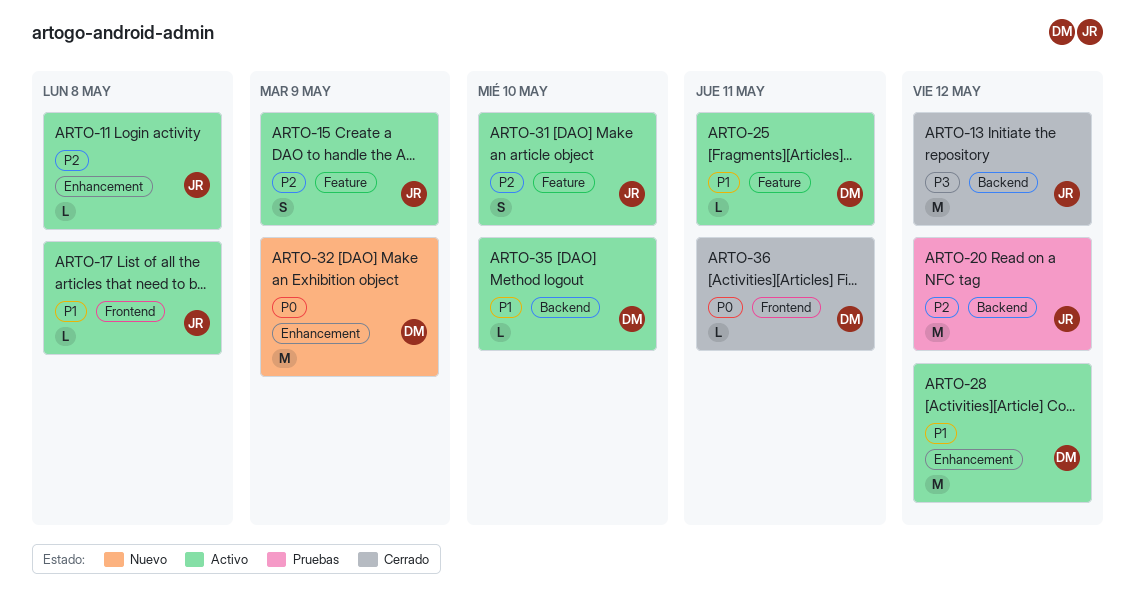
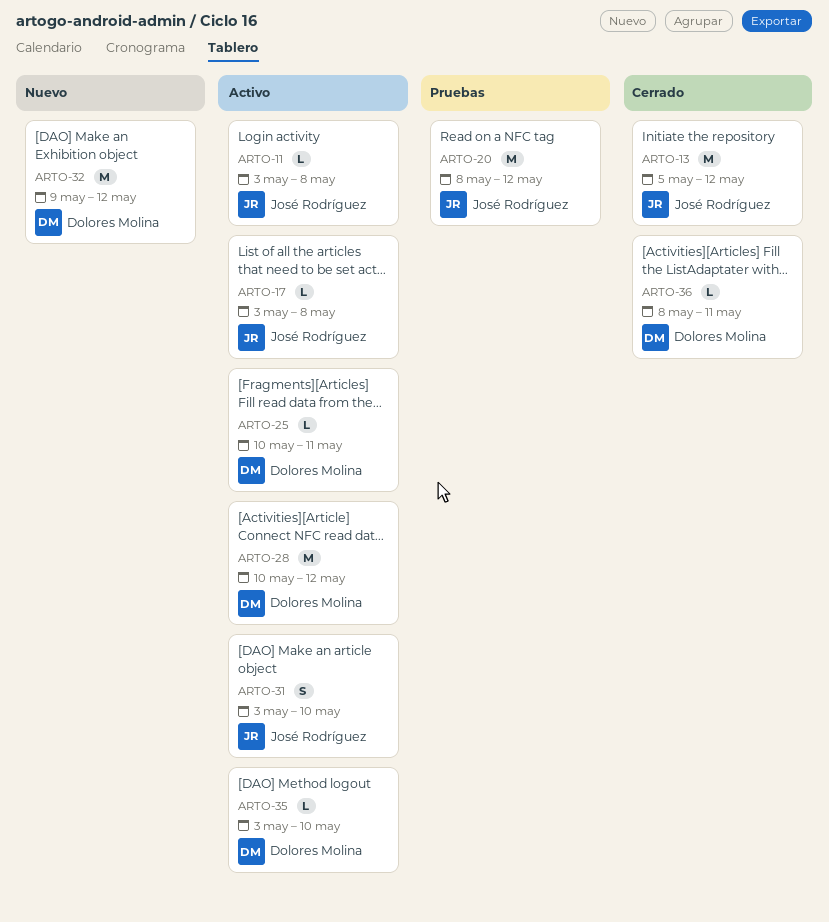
ARTO-15: present -> none
ARTO-32, due: May 9 -> May 12

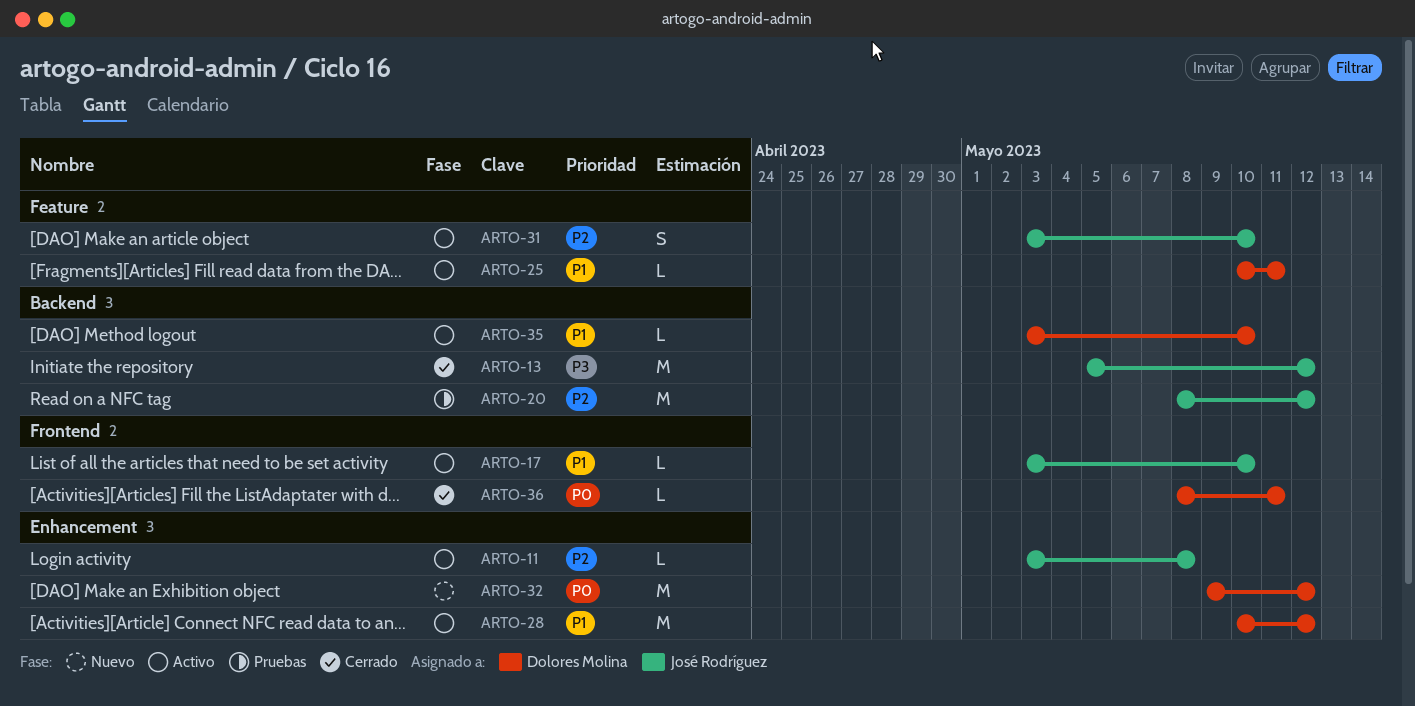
ARTO-17, due: May 8 -> May 10

